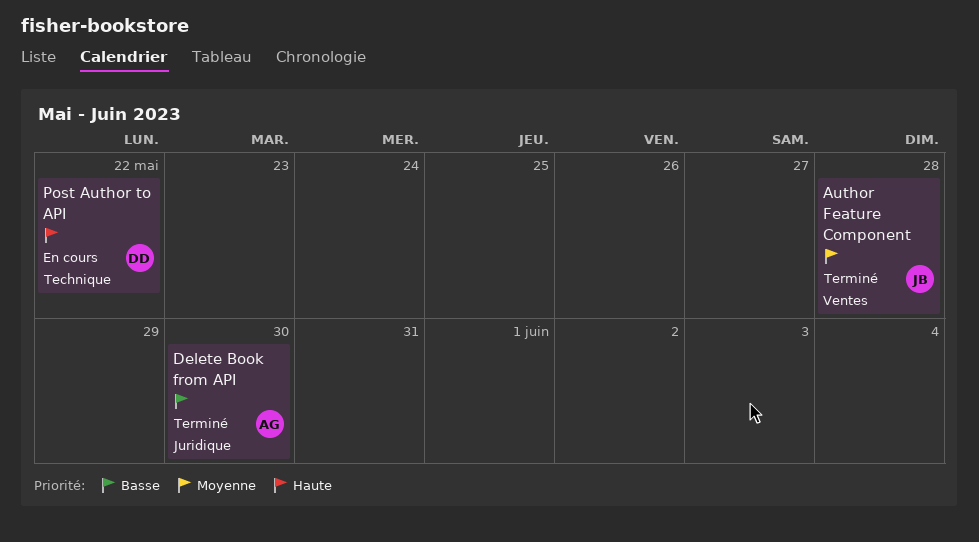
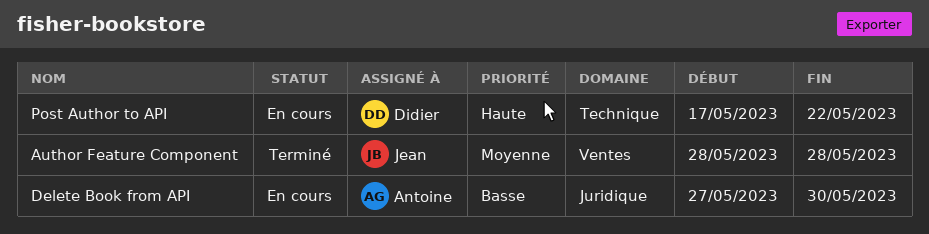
Delete Book from API, status: Terminé -> En cours

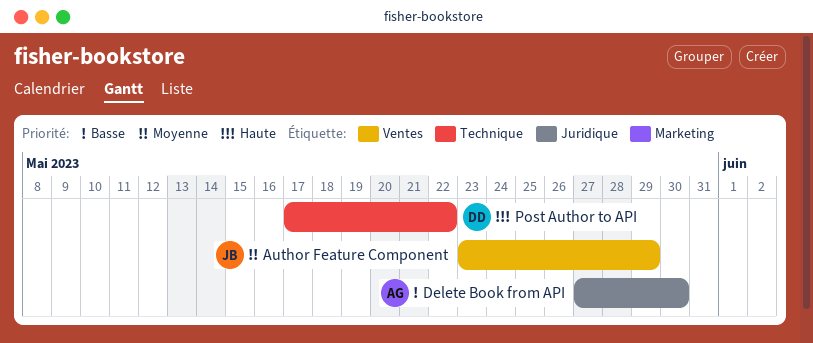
Author Feature Component, start: May 28 -> May 23
Author Feature Component, due: May 28 -> May 29

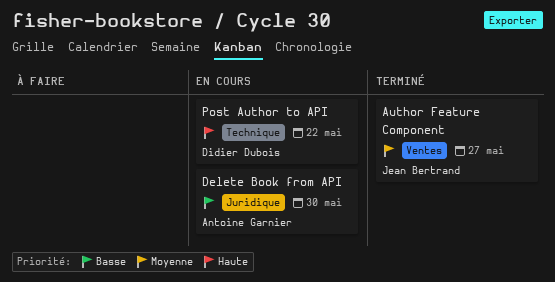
Author Feature Component, due: May 29 -> May 27

